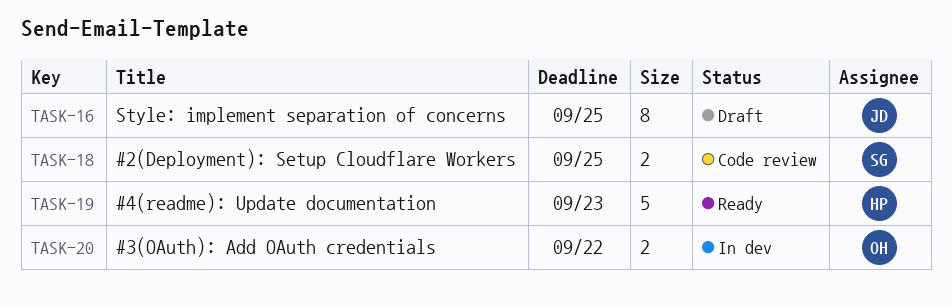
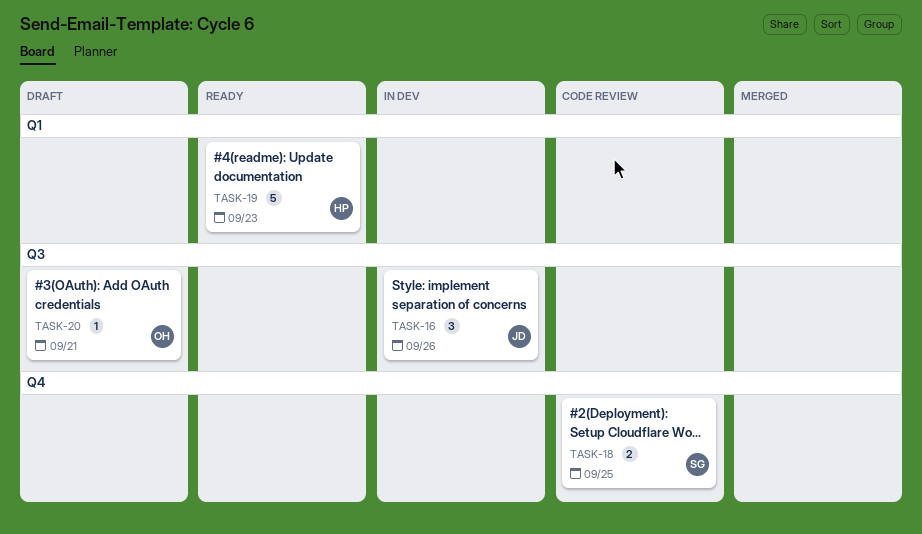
TASK-16, status: Draft -> In dev
TASK-16, estimate: 8 -> 3
TASK-16, due: Sep 25 -> Sep 26
TASK-20, status: In dev -> Draft
TASK-20, estimate: 2 -> 1
TASK-20, due: Sep 22 -> Sep 21

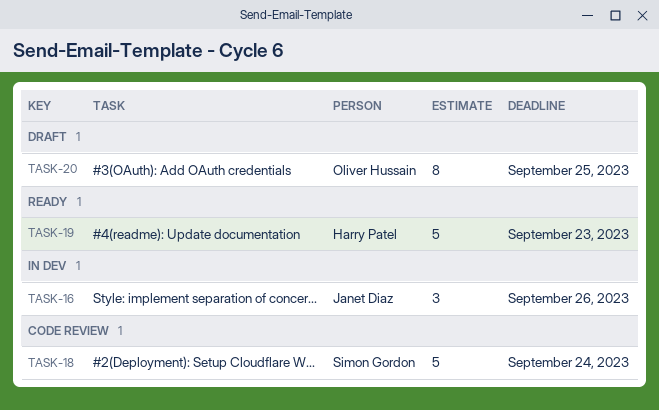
TASK-18, estimate: 2 -> 5
TASK-18, due: Sep 25 -> Sep 24
TASK-20, estimate: 1 -> 8
TASK-20, due: Sep 21 -> Sep 25

